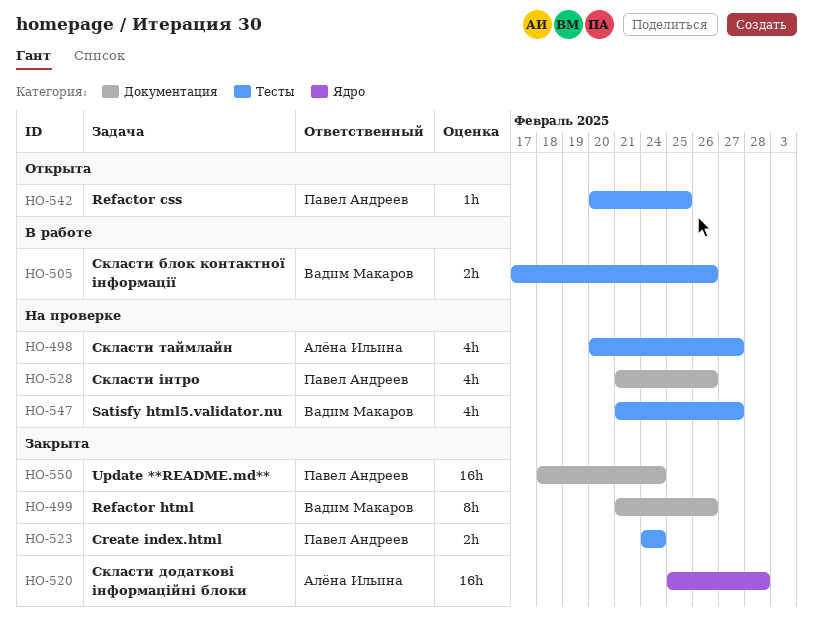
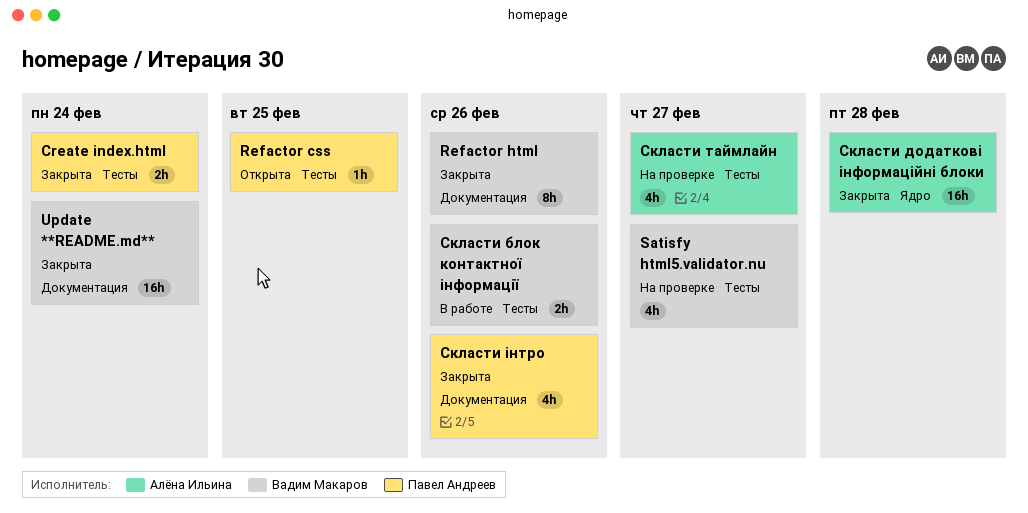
Update **README.md**, owner: Павел Андреев -> Вадим Макаров
Скласти інтро, status: На проверке -> Закрыта

